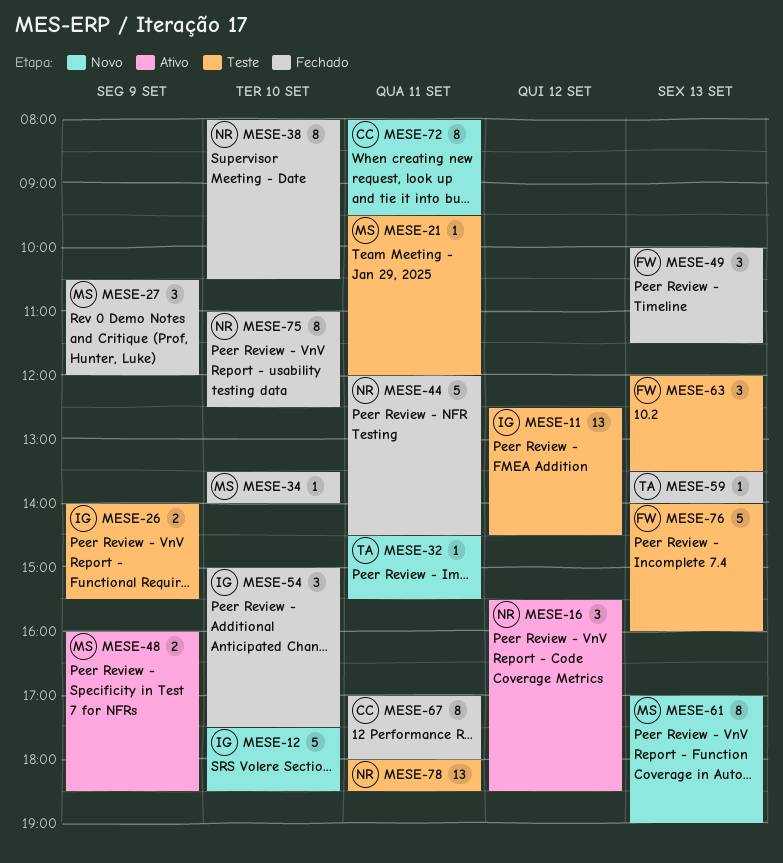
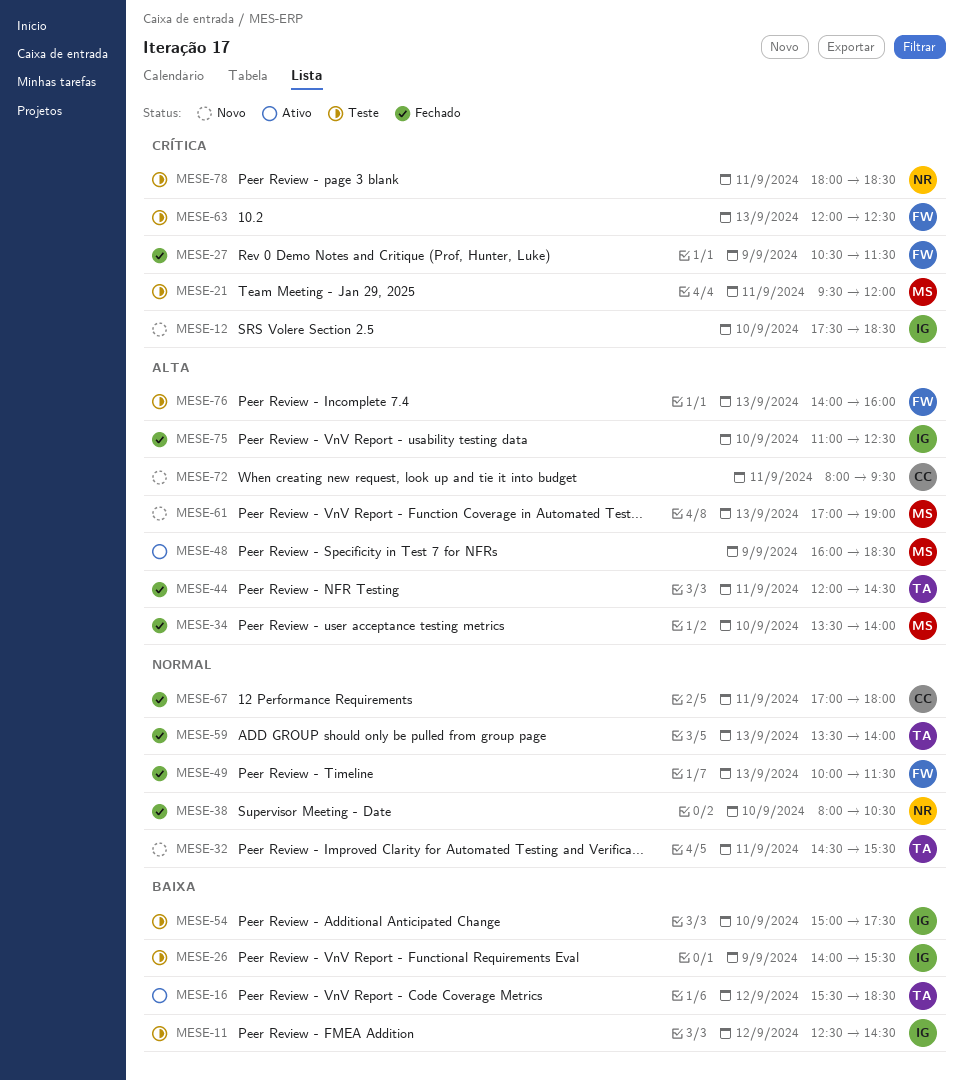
MESE-16, owner: NR -> TA
MESE-27, owner: MS -> FW
MESE-27, ends: 12:00 -> 11:30
MESE-44, owner: NR -> TA
MESE-54, status: Fechado -> Teste
MESE-63, ends: 13:30 -> 12:30
MESE-75, owner: NR -> IG

